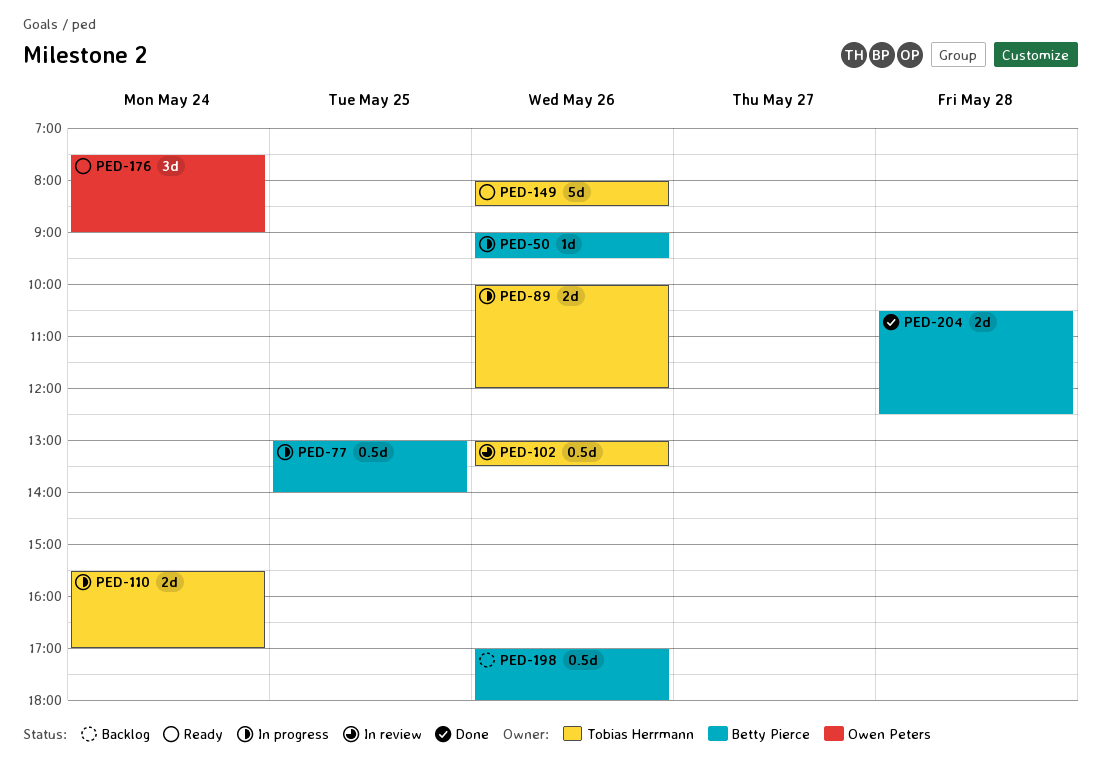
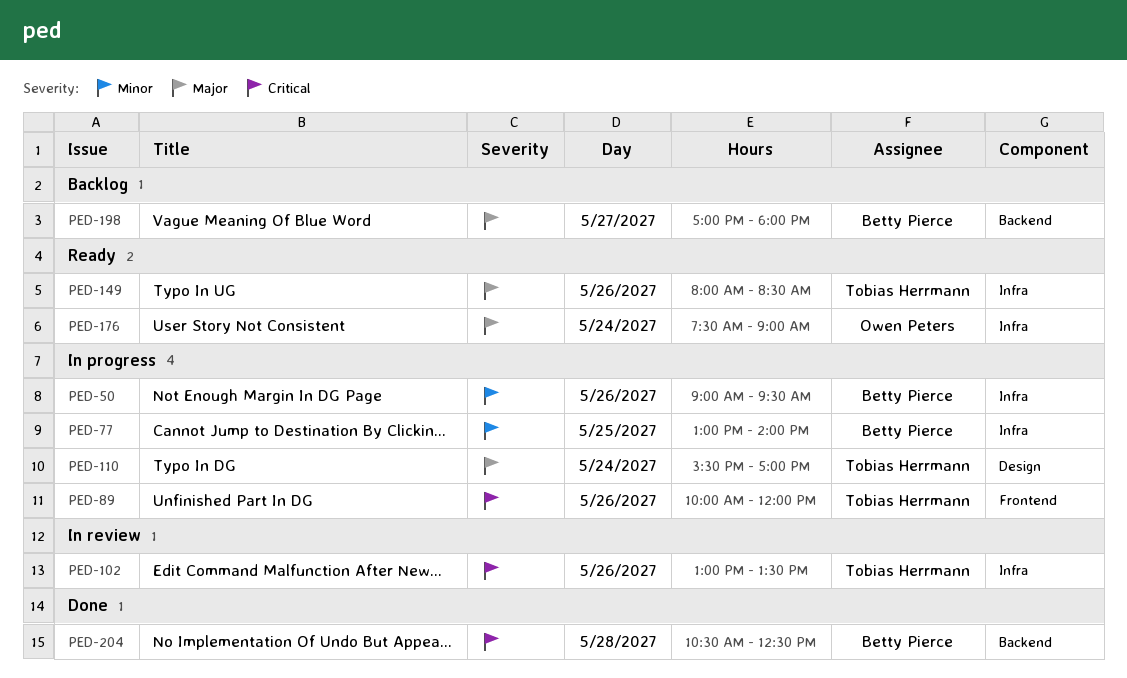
PED-198, day: May 26 -> May 27

